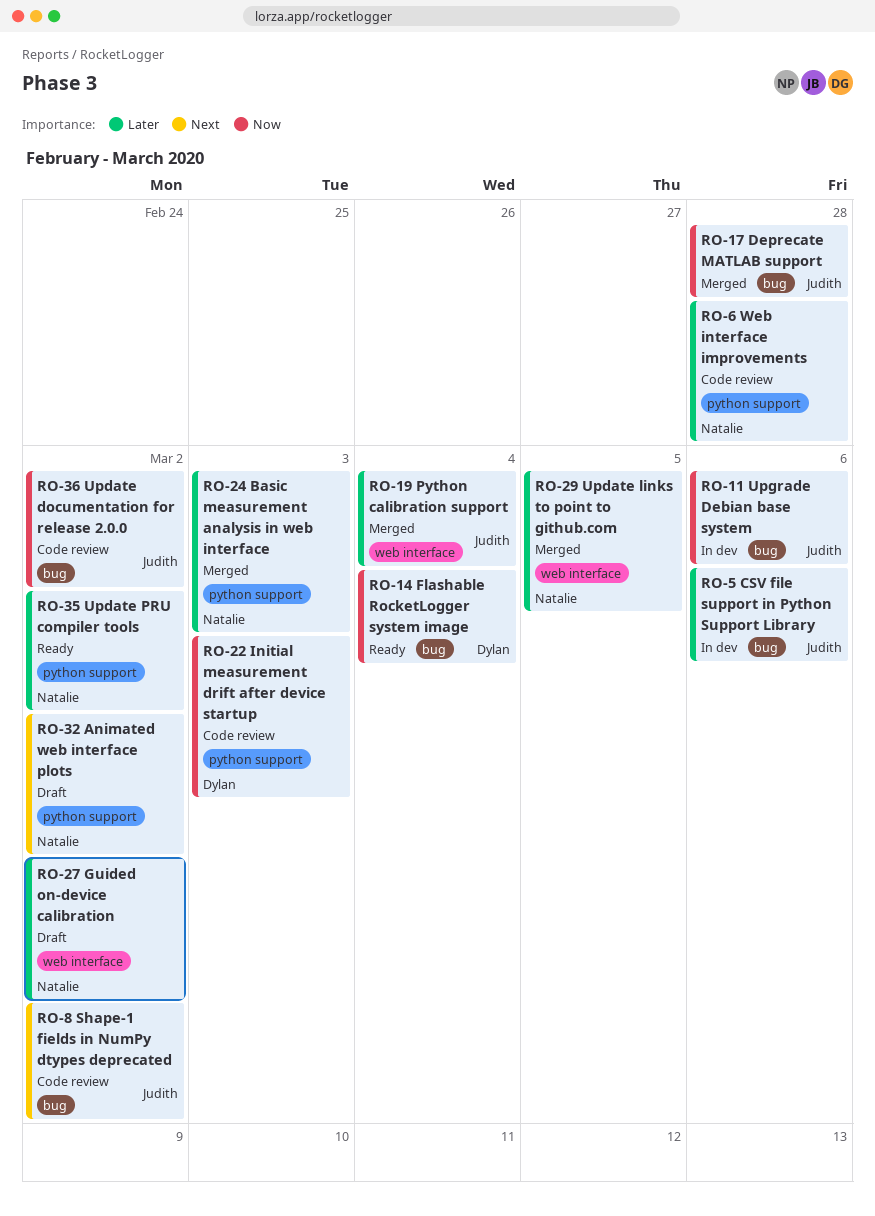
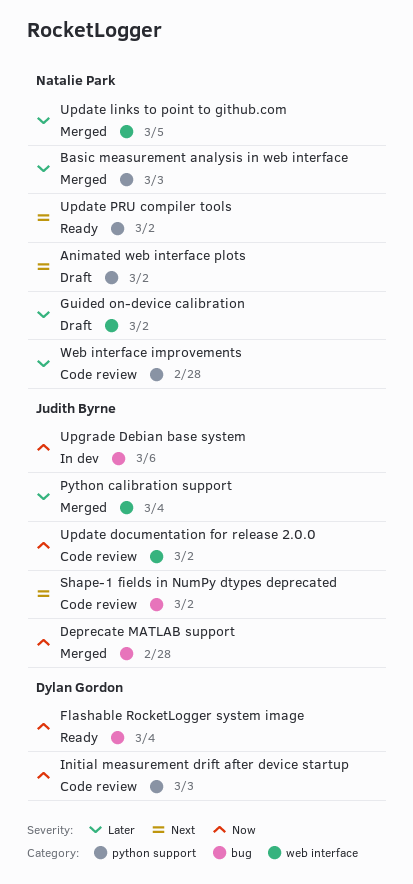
CSV file support in Python Support Library: present -> none
Update documentation for release 2.0.0, label: bug -> web interface
Update PRU compiler tools, priority: Later -> Next

